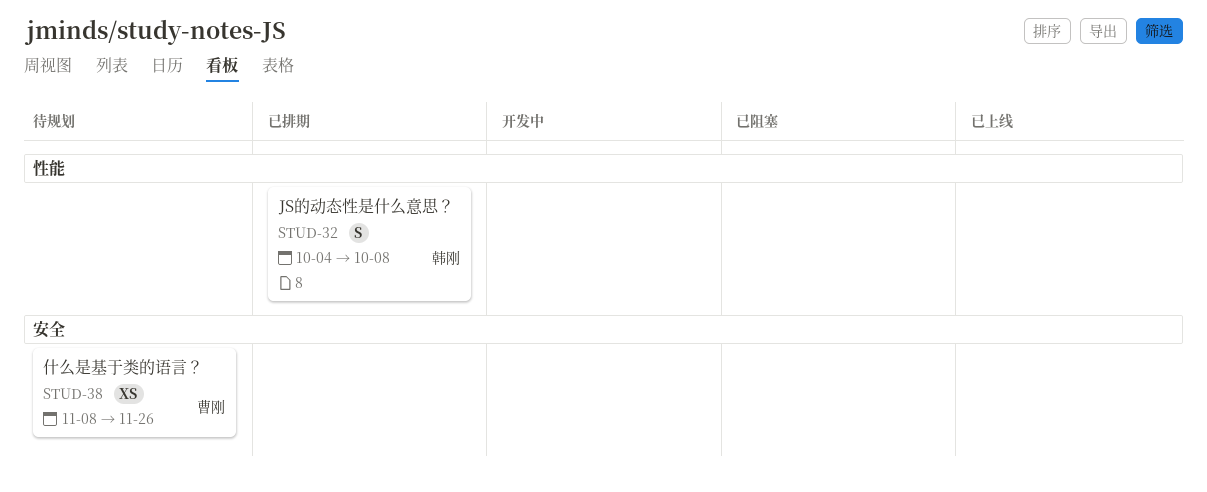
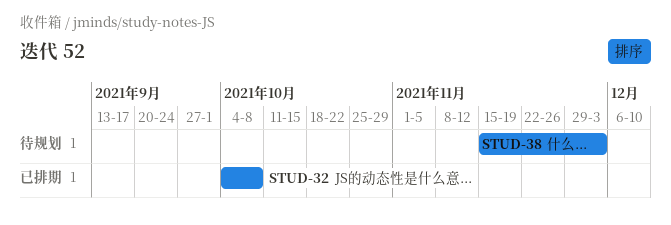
STUD-38, start: Nov 8 -> Nov 15
STUD-38, due: Nov 26 -> Dec 3

